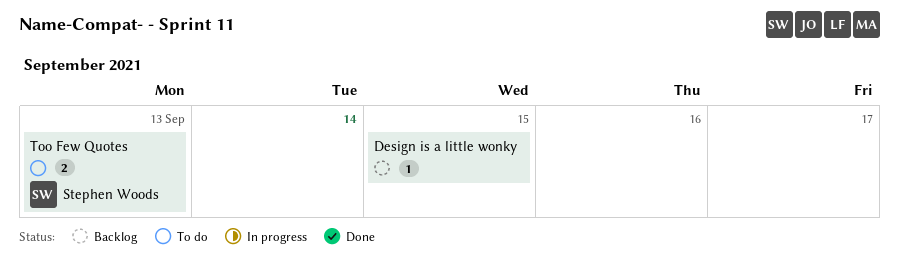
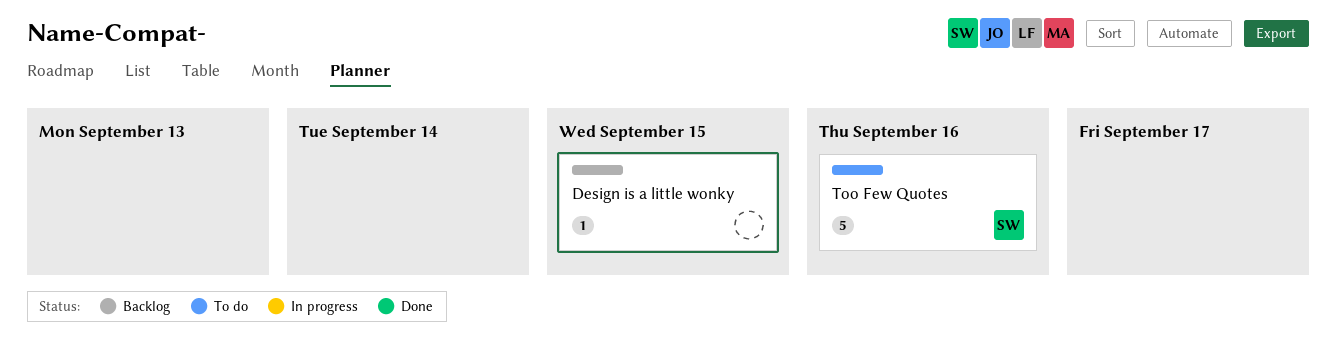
Too Few Quotes, estimate: 2 -> 5
Too Few Quotes, due: Sep 13 -> Sep 16

